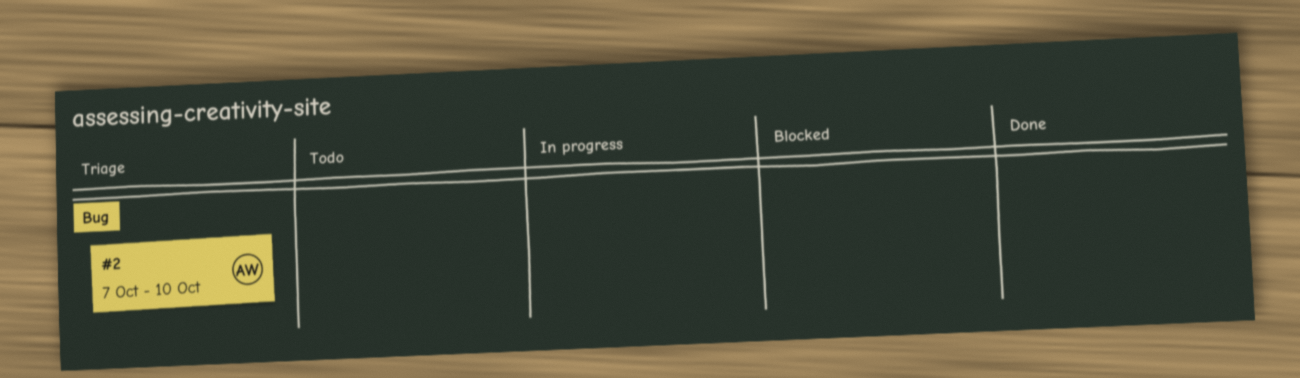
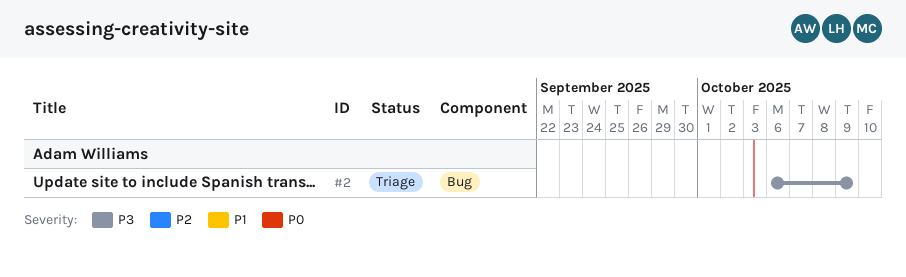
#2, start: Oct 7 -> Oct 6
#2, due: Oct 10 -> Oct 9

